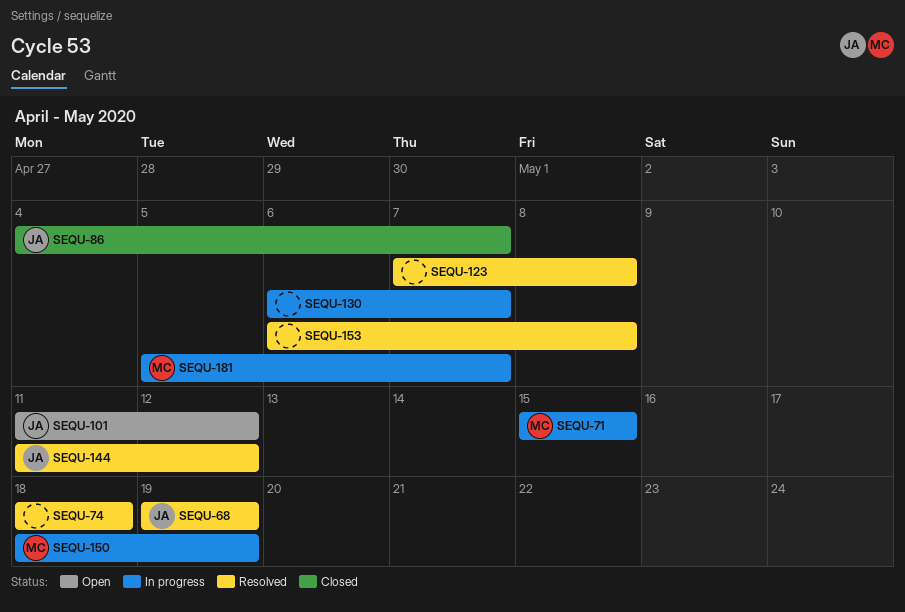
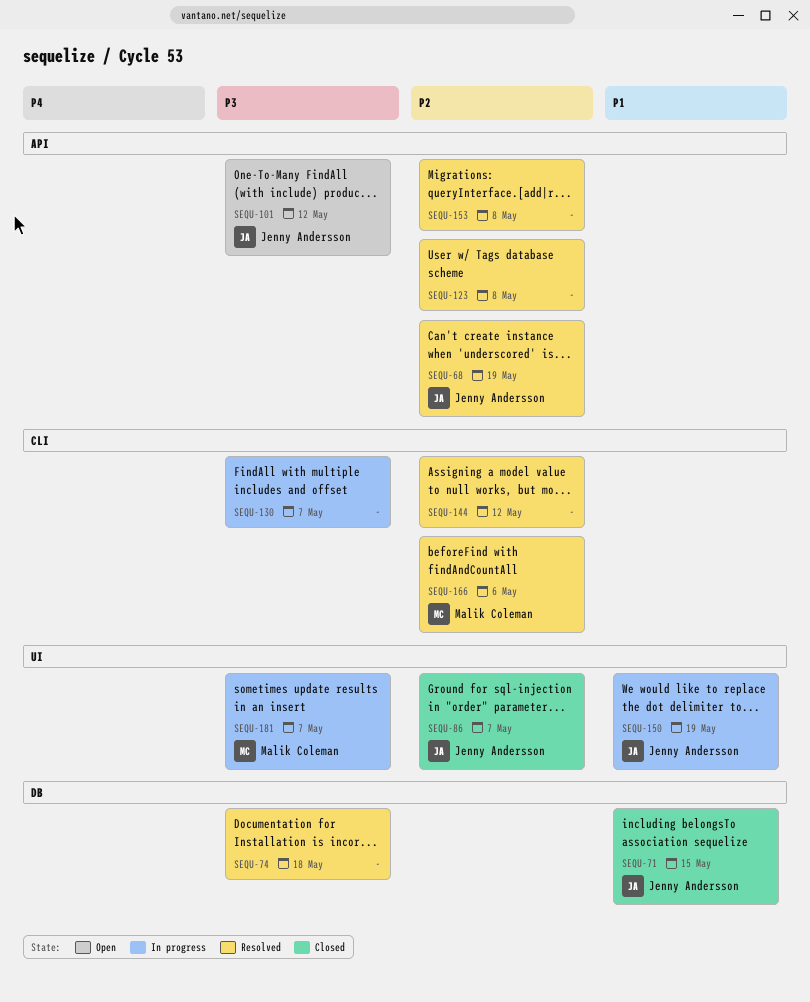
SEQU-71, status: In progress -> Closed
SEQU-71, owner: Malik Coleman -> Jenny Andersson
SEQU-144, owner: Jenny Andersson -> none
SEQU-150, owner: Malik Coleman -> Jenny Andersson
SEQU-166: none -> present

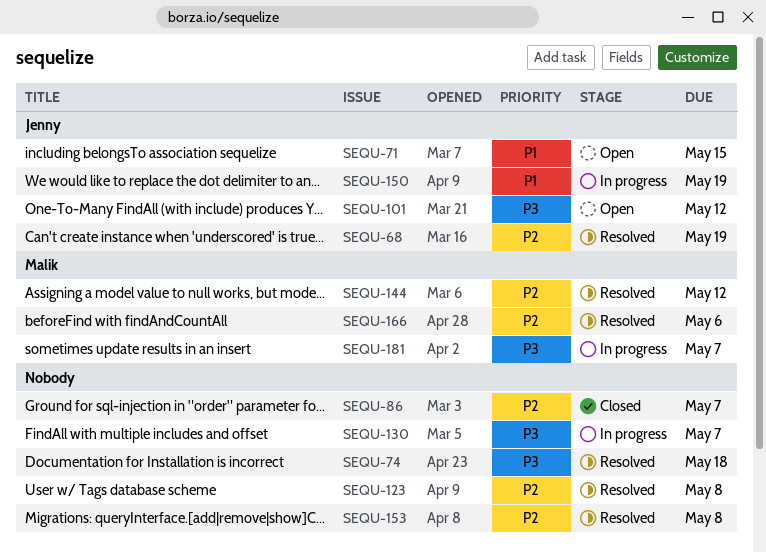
SEQU-71, status: Closed -> Open
SEQU-86, owner: Jenny Andersson -> none
SEQU-144, owner: none -> Malik Coleman

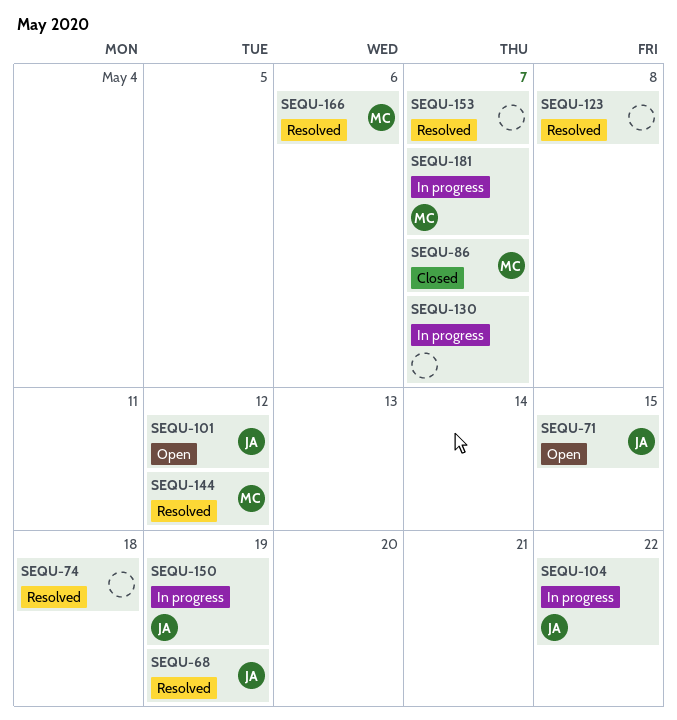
SEQU-86, owner: none -> Malik
SEQU-104: none -> present
SEQU-153, due: May 8 -> May 7

